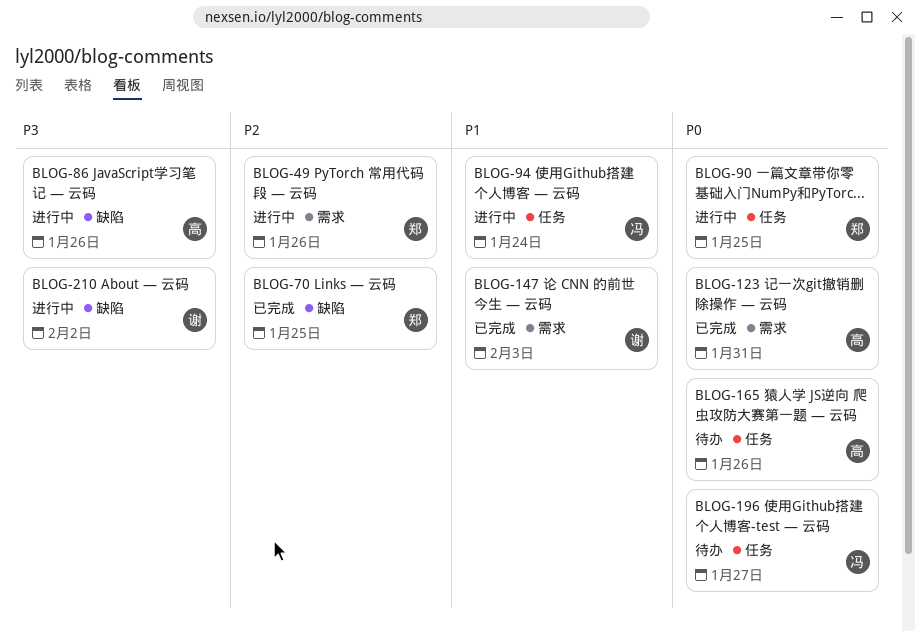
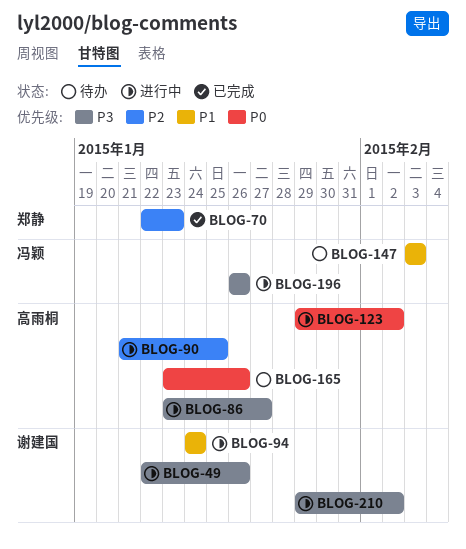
BLOG-49, owner: 郑静 -> 谢建国
BLOG-49, priority: P2 -> P3
BLOG-70, due: Jan 25 -> Jan 23
BLOG-86, due: Jan 26 -> Jan 27
BLOG-90, owner: 郑静 -> 高雨桐
BLOG-90, priority: P0 -> P2
BLOG-94, owner: 冯颖 -> 谢建国
BLOG-123, status: 已完成 -> 进行中
BLOG-123, due: Jan 31 -> Feb 2
BLOG-147, status: 已完成 -> 待办
BLOG-147, owner: 谢建国 -> 冯颖
BLOG-196, status: 待办 -> 进行中
BLOG-196, priority: P0 -> P3
BLOG-196, due: Jan 27 -> Jan 26

